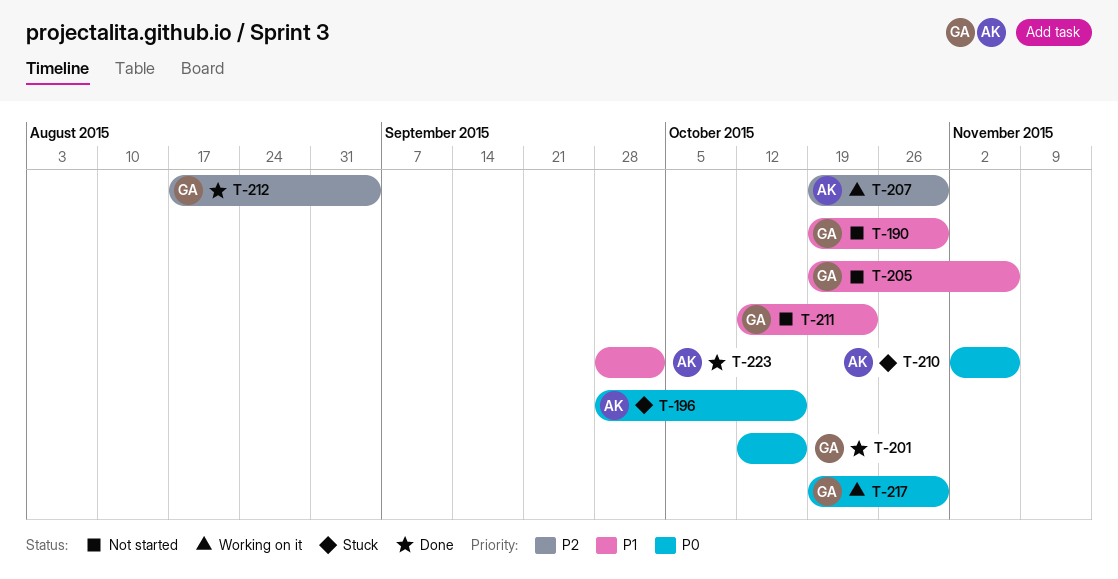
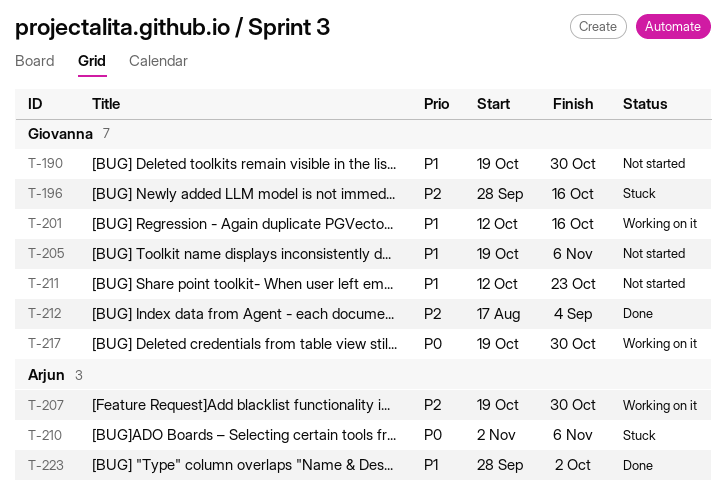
T-196, owner: Arjun -> Giovanna
T-196, priority: P0 -> P2
T-201, status: Done -> Working on it
T-201, priority: P0 -> P1

